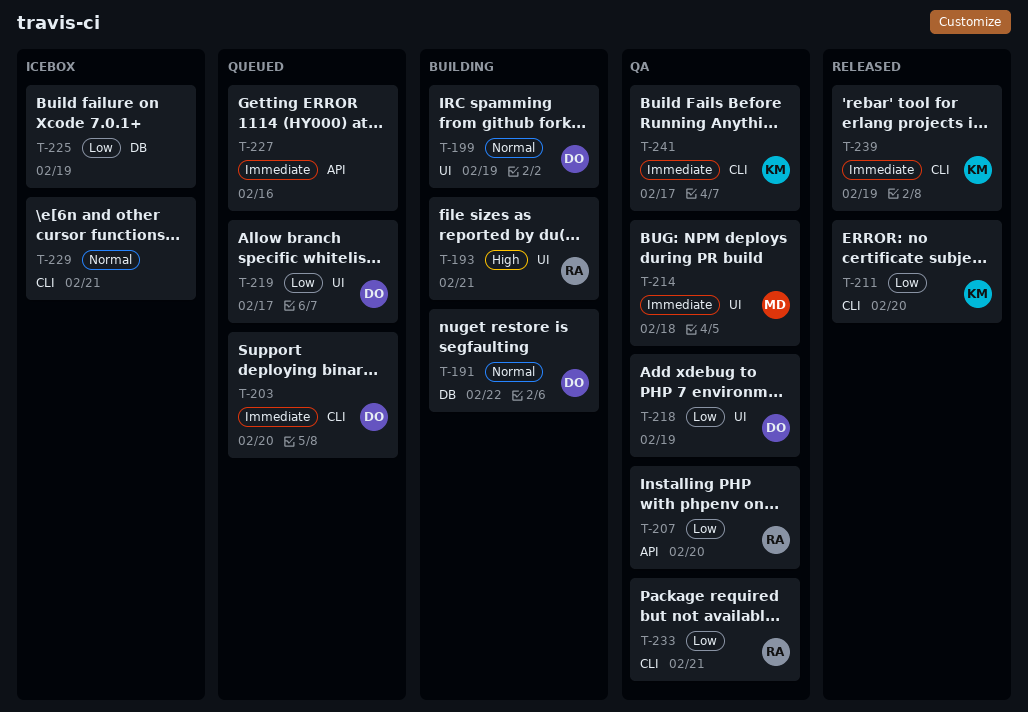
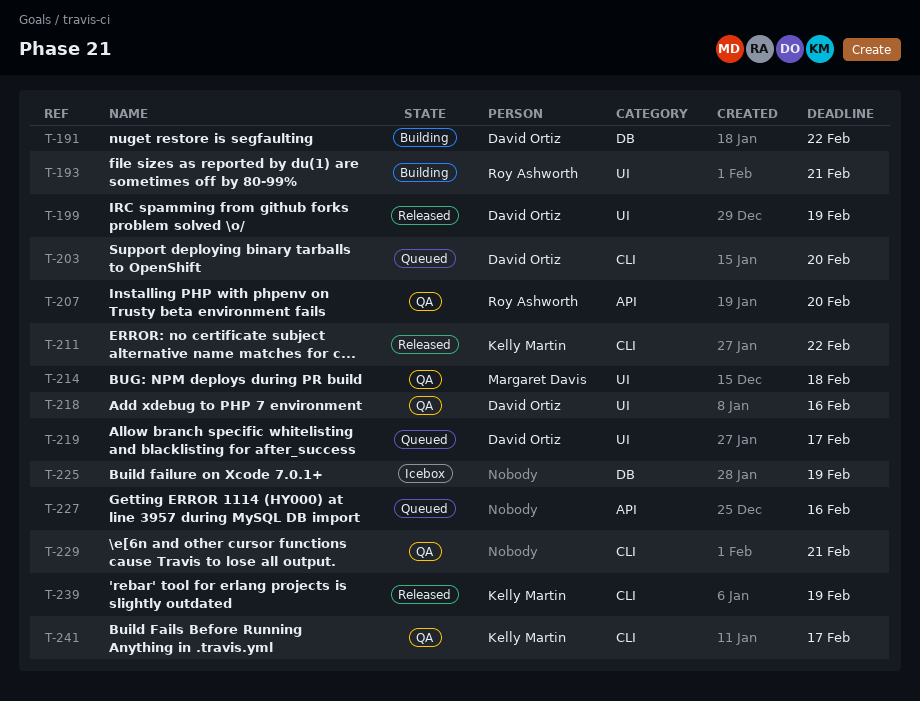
T-199, status: Building -> Released
T-211, due: Feb 20 -> Feb 22
T-218, due: Feb 19 -> Feb 16
T-229, status: Icebox -> QA
T-233: present -> none

